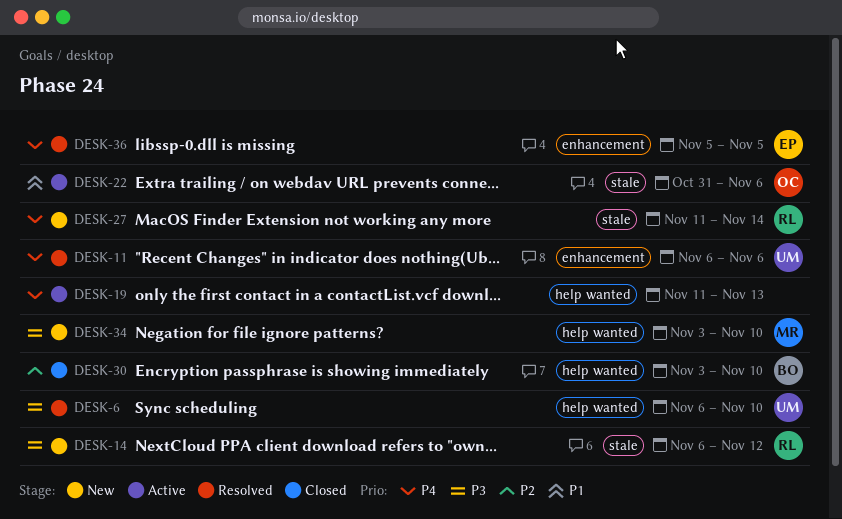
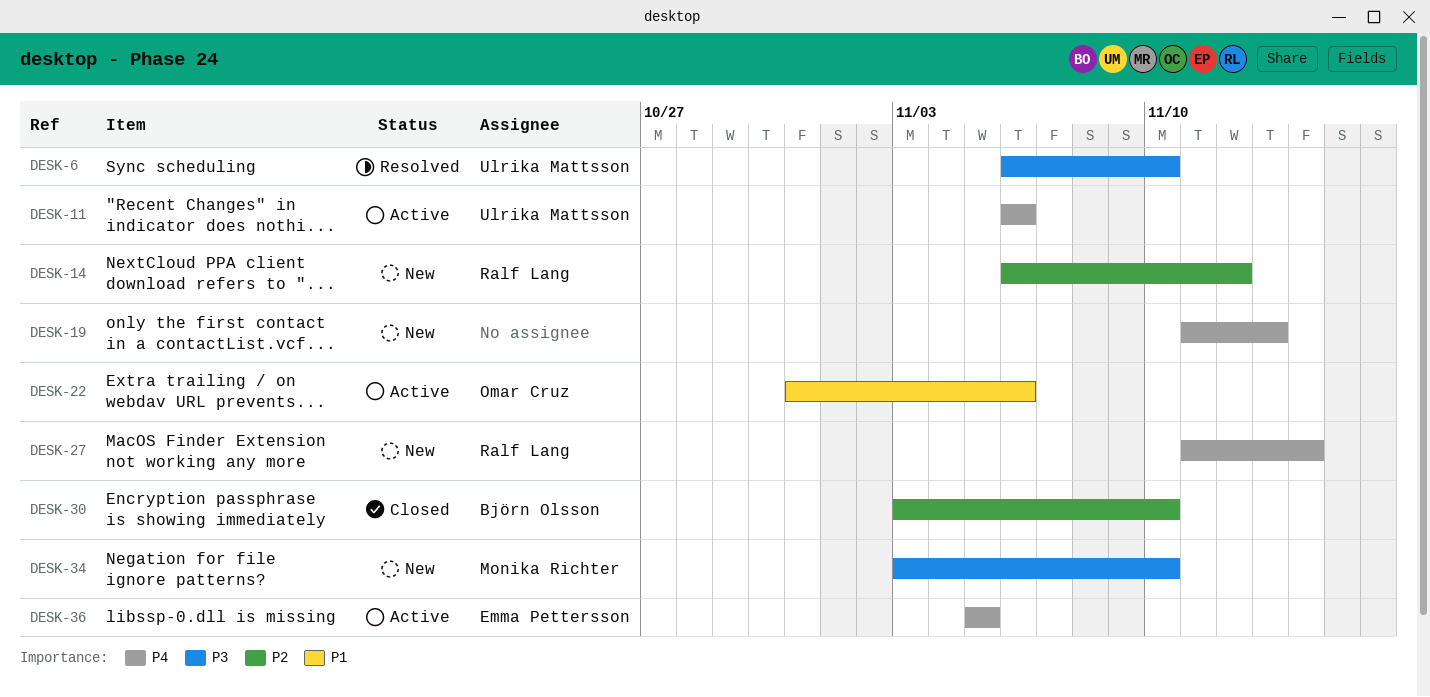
DESK-11, status: Resolved -> Active
DESK-14, priority: P3 -> P2
DESK-19, status: Active -> New
DESK-36, status: Resolved -> Active

